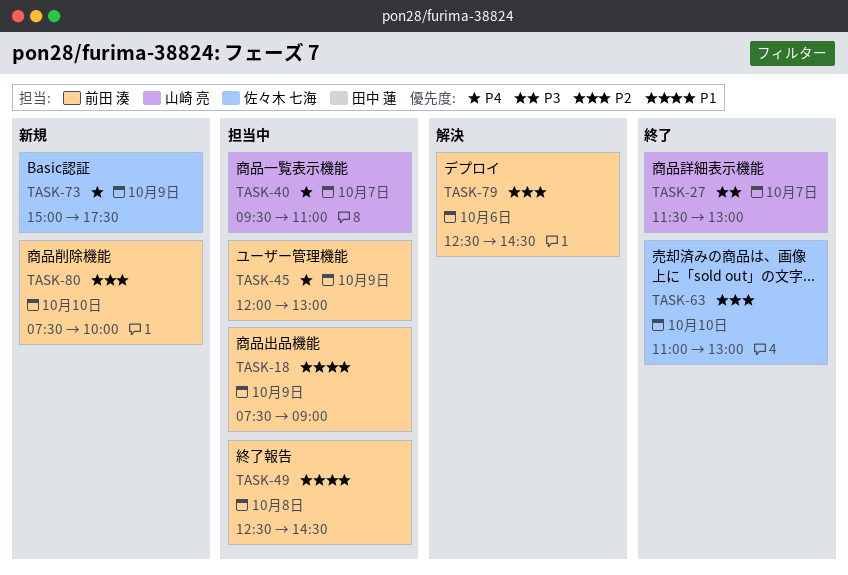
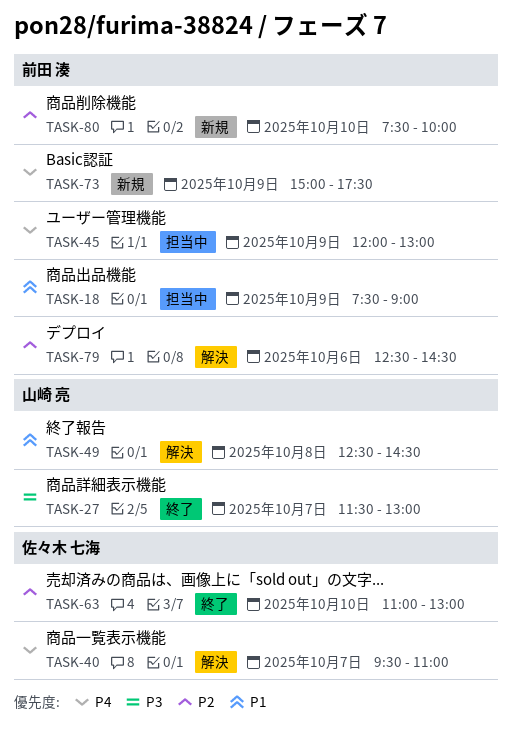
TASK-40, status: 担当中 -> 解決
TASK-40, owner: 山崎 亮 -> 佐々木 七海
TASK-49, status: 担当中 -> 解決
TASK-49, owner: 前田 湊 -> 山崎 亮
TASK-73, owner: 佐々木 七海 -> 前田 湊

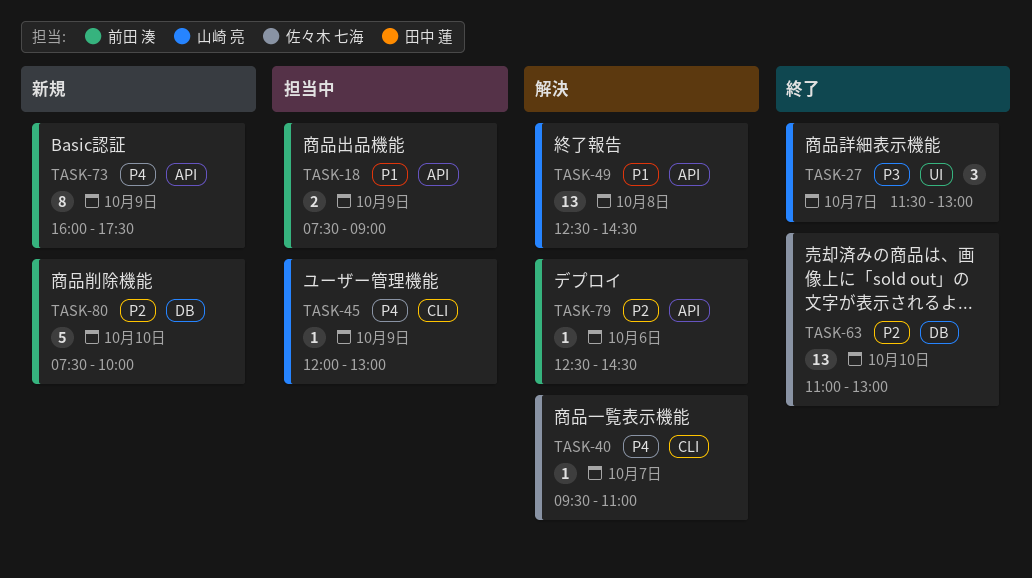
TASK-45, owner: 前田 湊 -> 山崎 亮
TASK-73, begins: 15:00 -> 16:00

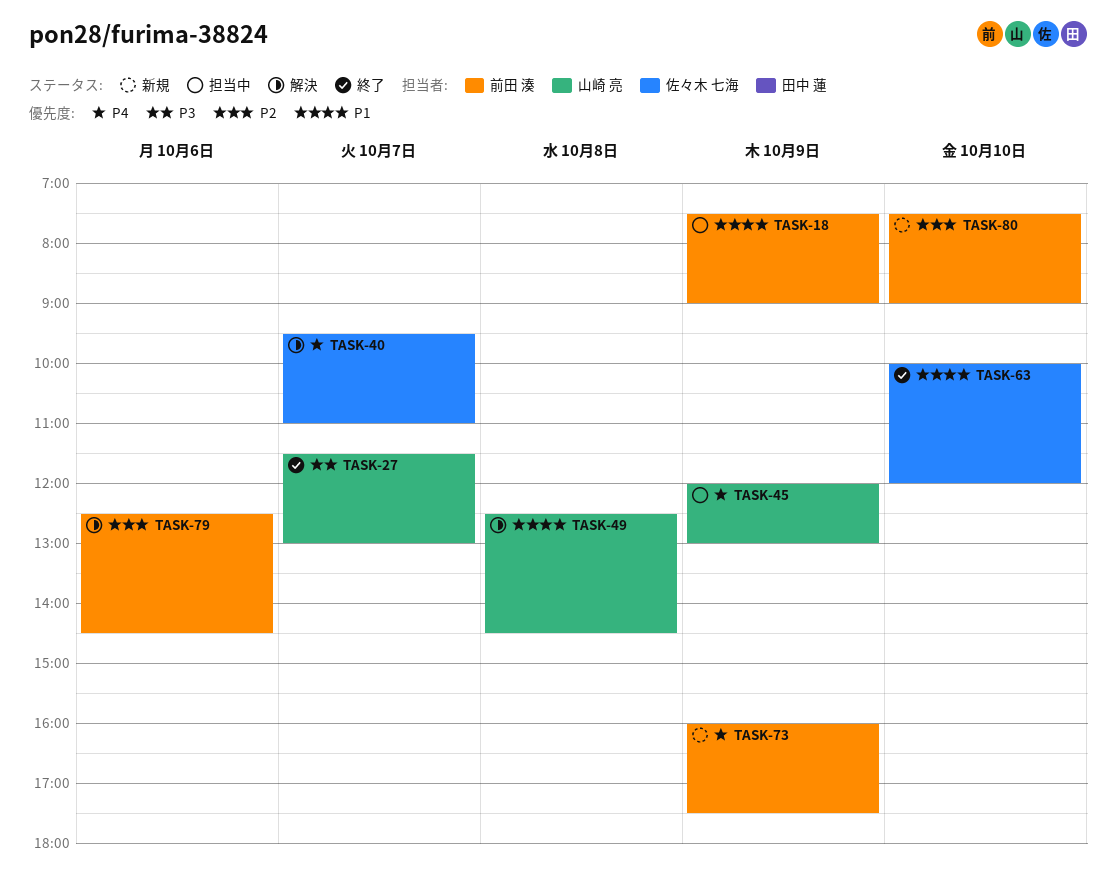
TASK-63, priority: P2 -> P1
TASK-63, begins: 11:00 -> 10:00
TASK-63, ends: 13:00 -> 12:00
TASK-80, ends: 10:00 -> 09:00

